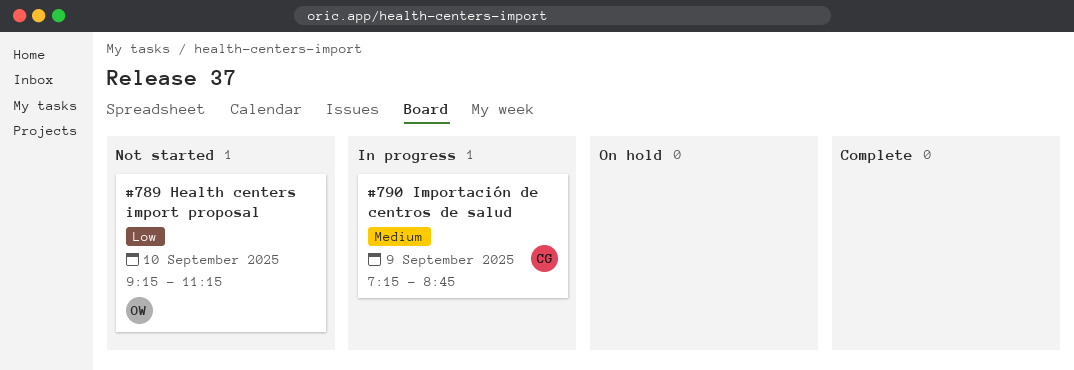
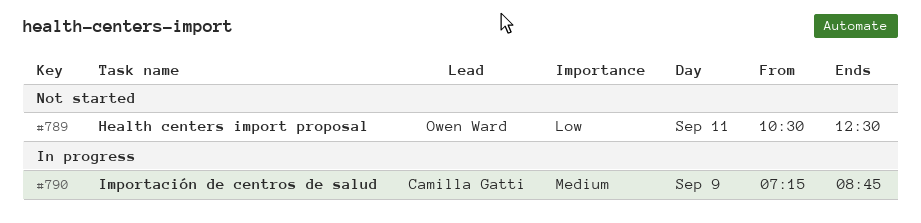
#789, day: Sep 10 -> Sep 11
#789, begins: 09:15 -> 10:30
#789, ends: 11:15 -> 12:30

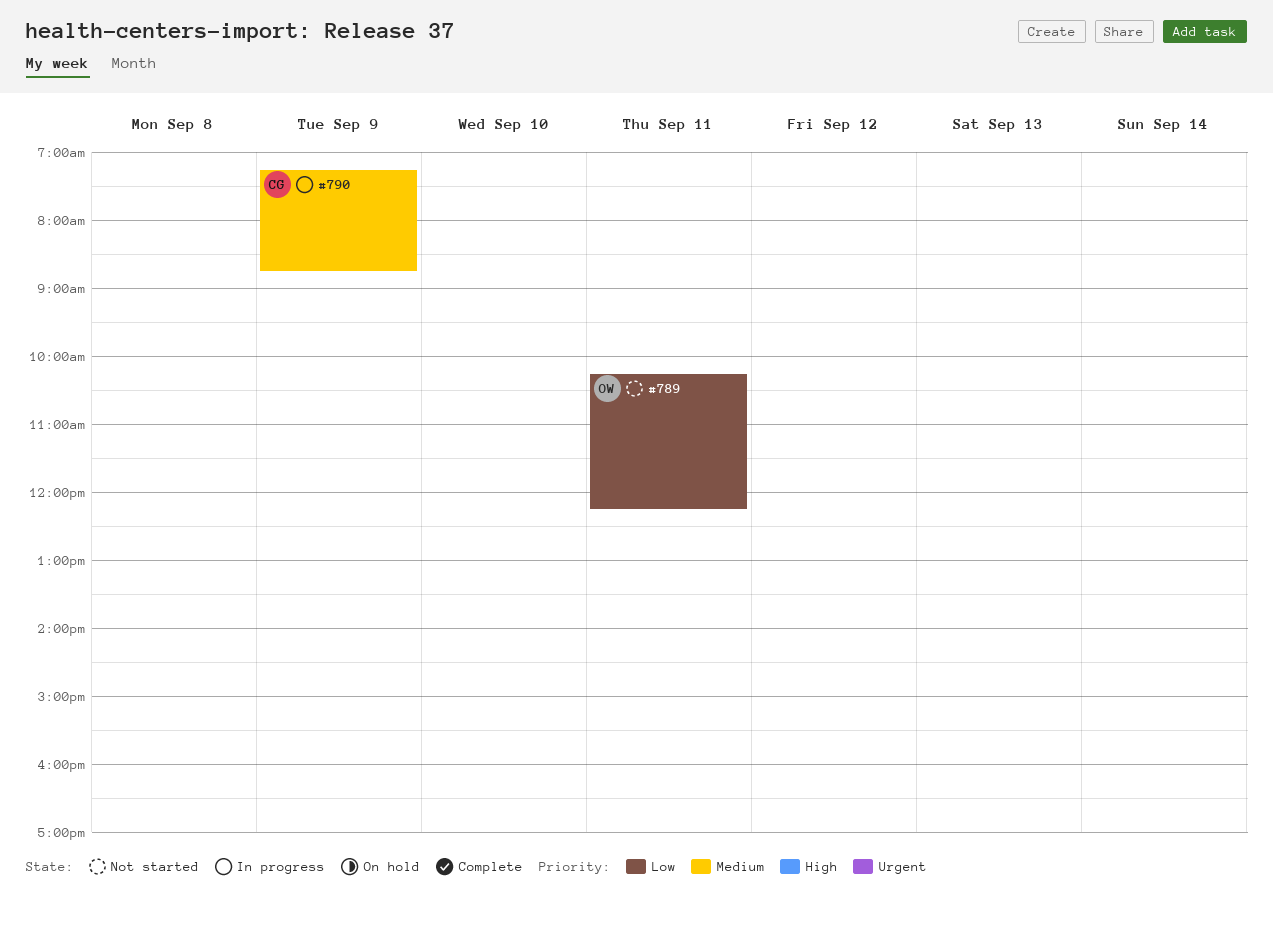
#789, begins: 10:30 -> 10:15
#789, ends: 12:30 -> 12:15

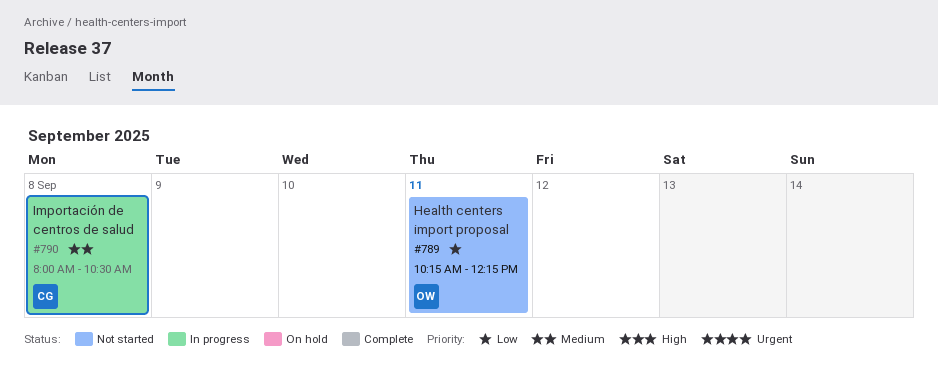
#790, day: Sep 9 -> Sep 8
#790, begins: 07:15 -> 08:00
#790, ends: 08:45 -> 10:30

